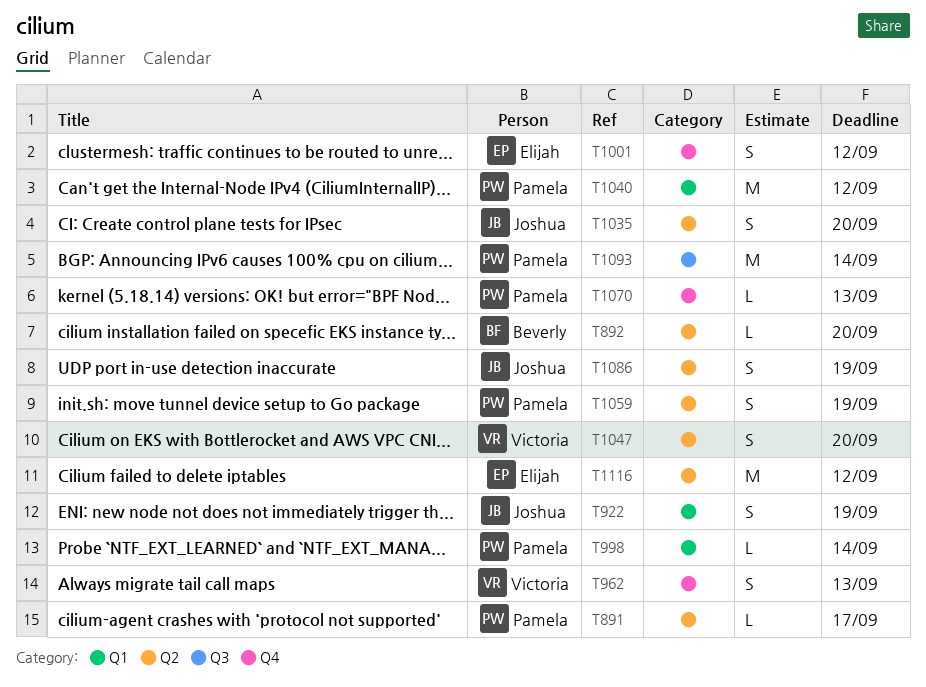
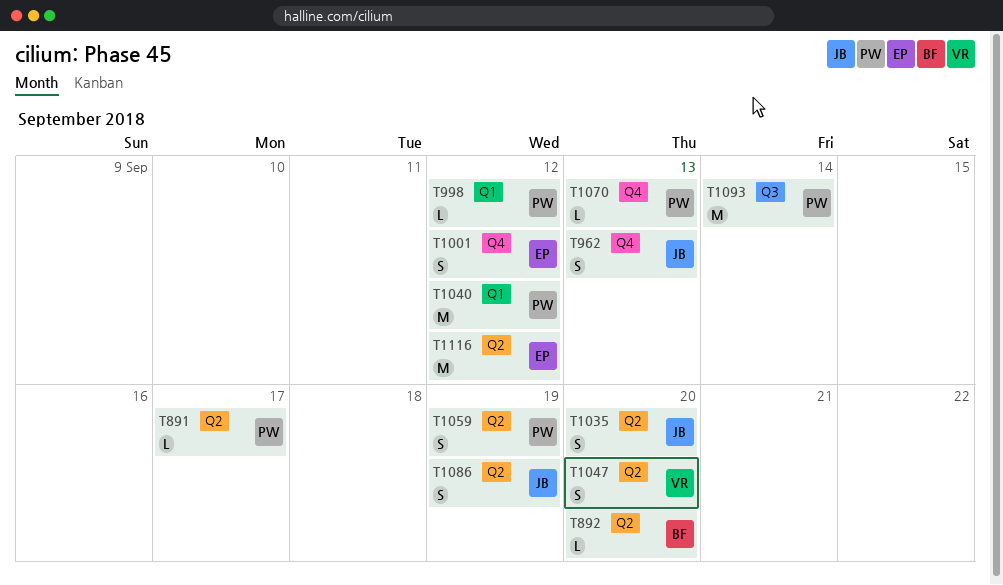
T922: present -> none
T962, owner: Victoria -> Joshua
T998, due: Sep 14 -> Sep 12

